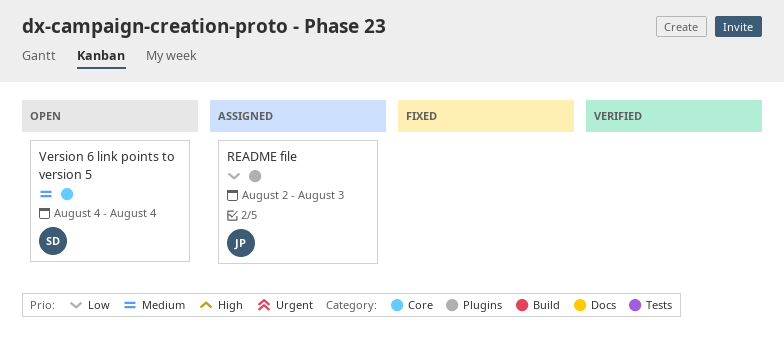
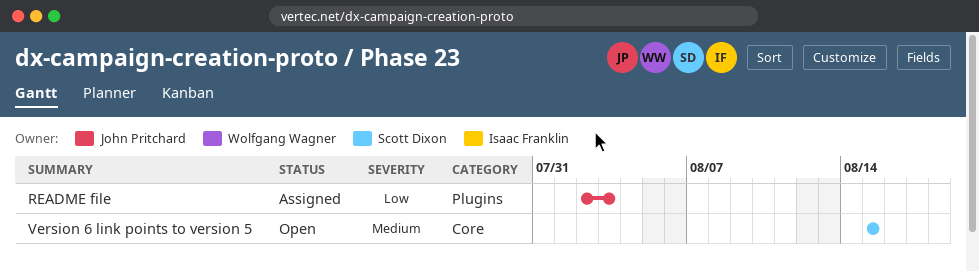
Version 6 link points to version 5, start: Aug 4 -> Aug 15
Version 6 link points to version 5, due: Aug 4 -> Aug 15

